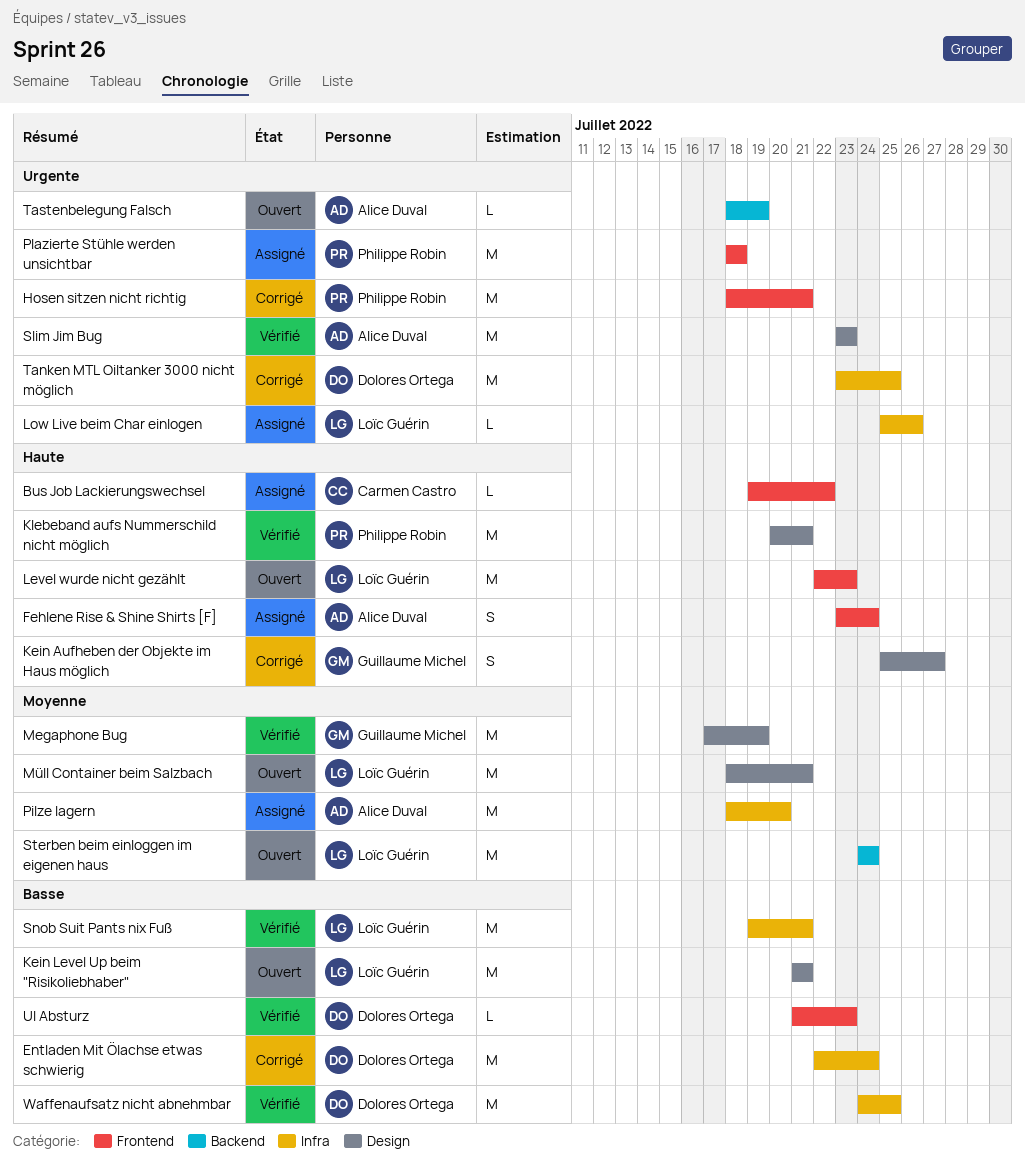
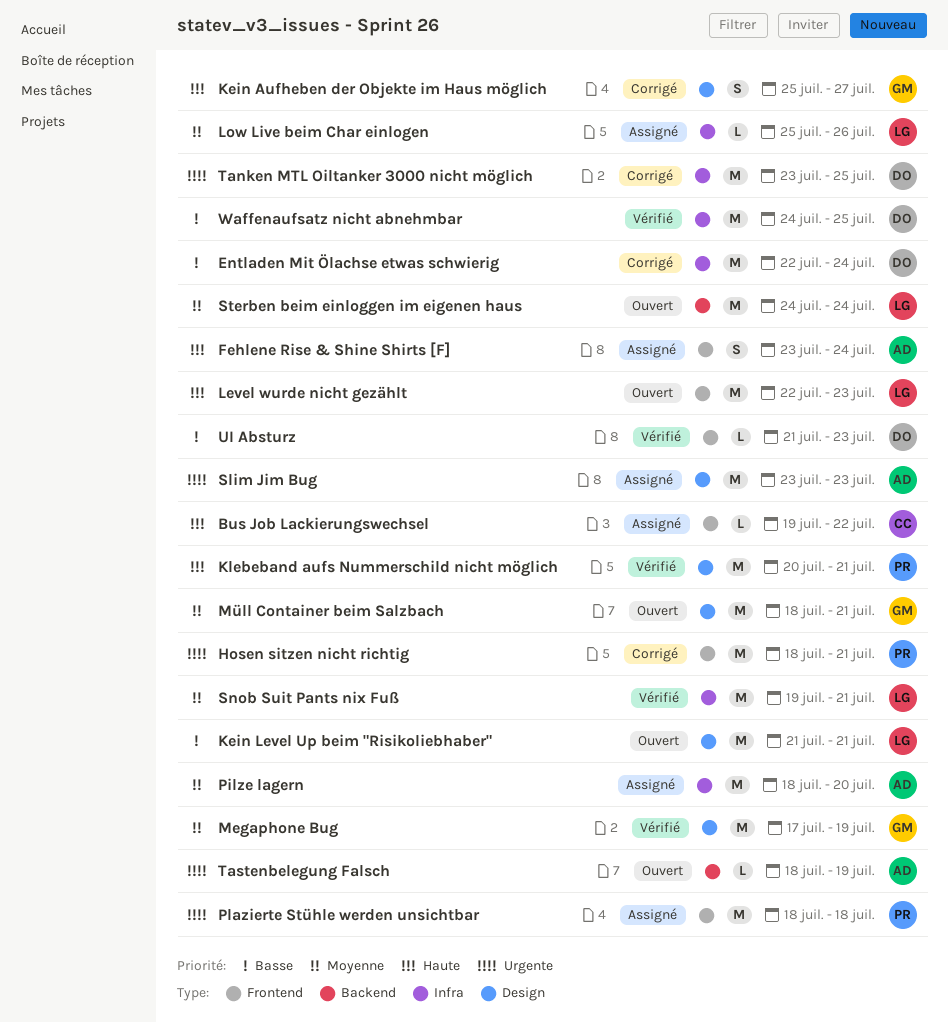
Low Live beim Char einlogen, priority: Urgente -> Moyenne
Müll Container beim Salzbach, owner: Loïc Guérin -> Guillaume Michel
Slim Jim Bug, status: Vérifié -> Assigné
Snob Suit Pants nix Fuß, priority: Basse -> Moyenne

